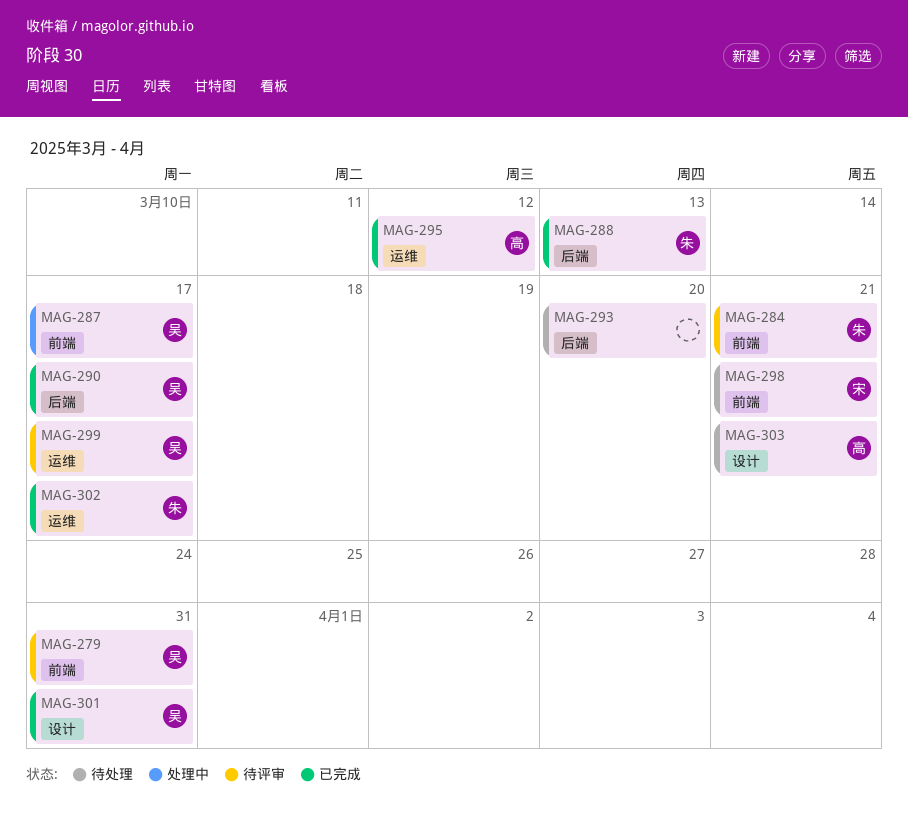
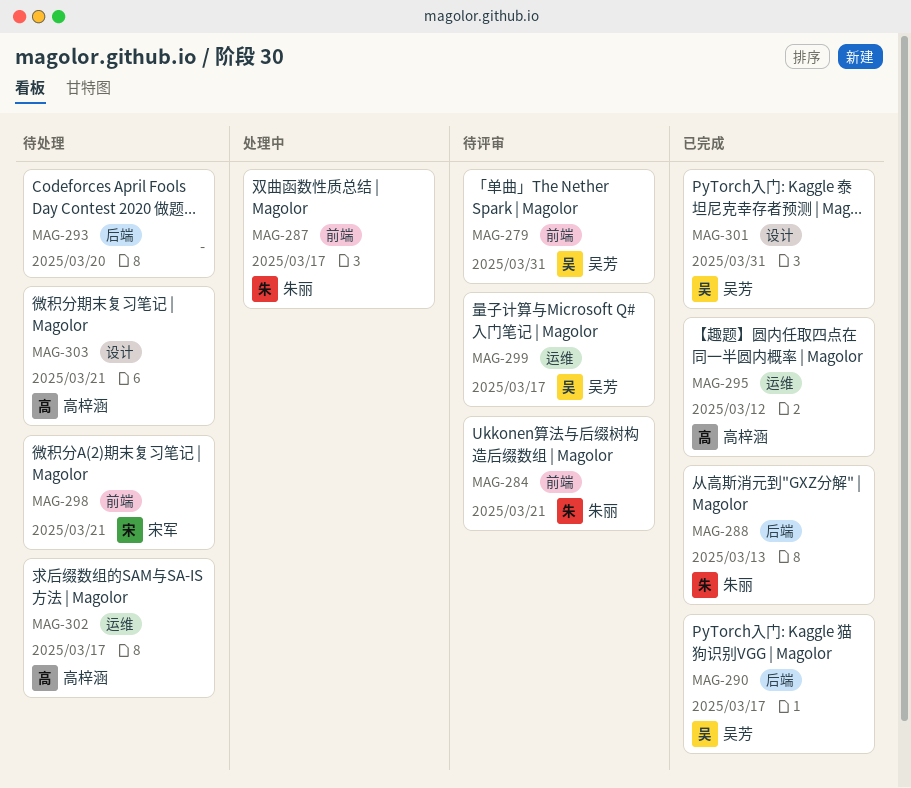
MAG-287, owner: 吴芳 -> 朱丽
MAG-302, status: 已完成 -> 待处理
MAG-302, owner: 朱丽 -> 高梓涵

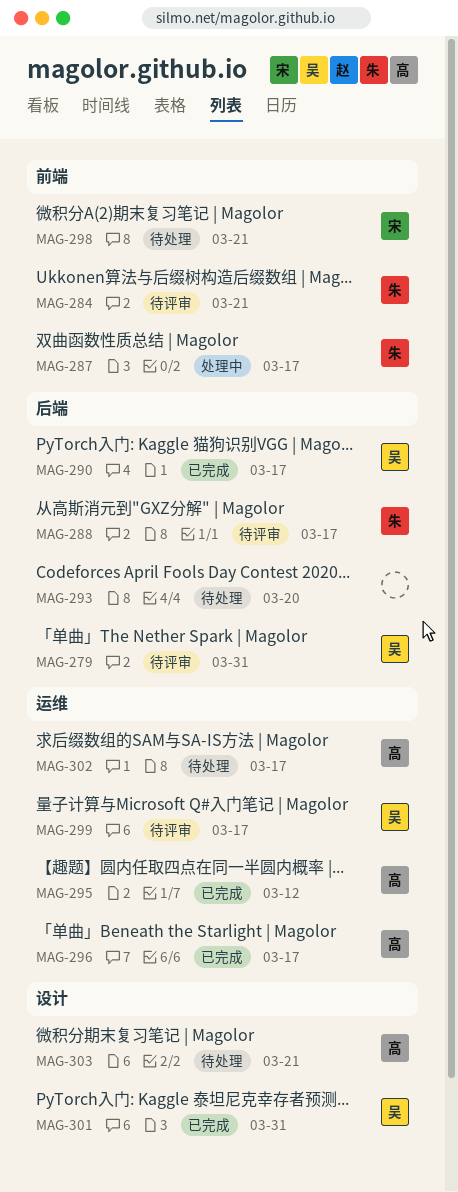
MAG-279, label: 前端 -> 后端
MAG-288, status: 已完成 -> 待评审
MAG-288, due: Mar 13 -> Mar 17
MAG-296: none -> present

